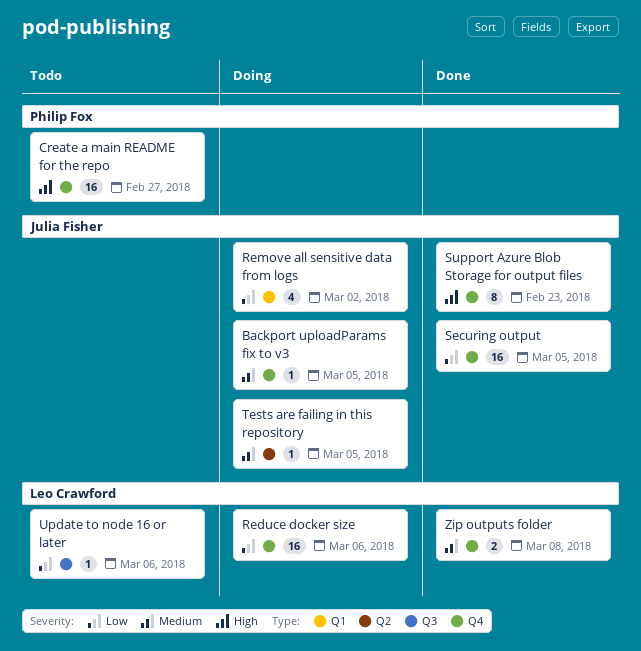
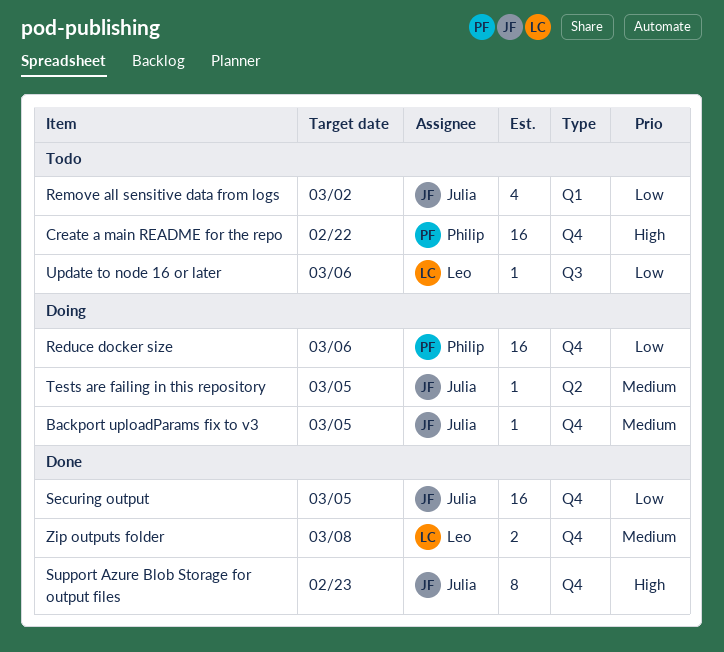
Create a main README for the repo, due: Feb 27 -> Feb 22
Reduce docker size, owner: Leo Crawford -> Philip Fox
Remove all sensitive data from logs, status: Doing -> Todo

